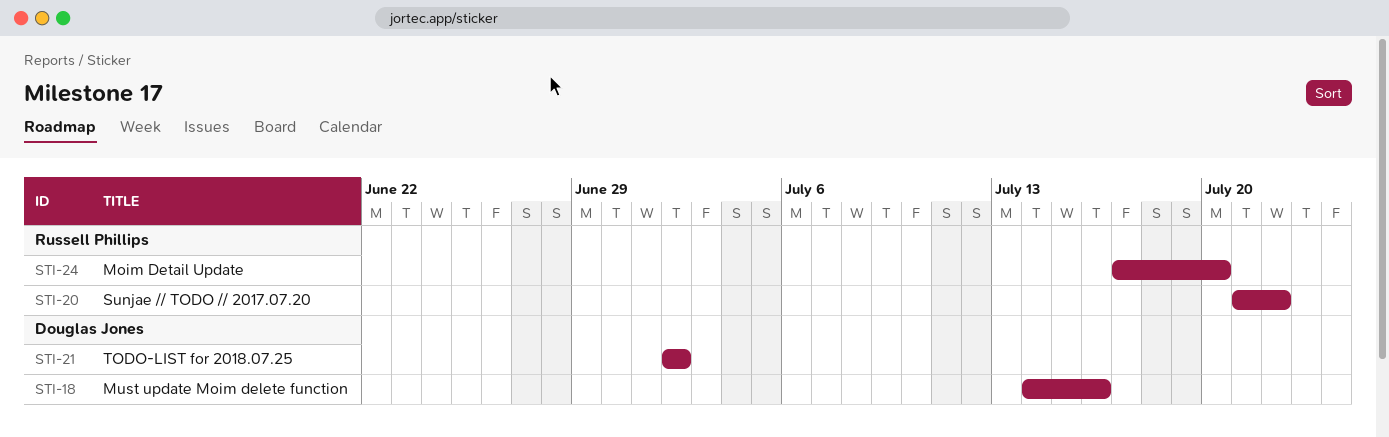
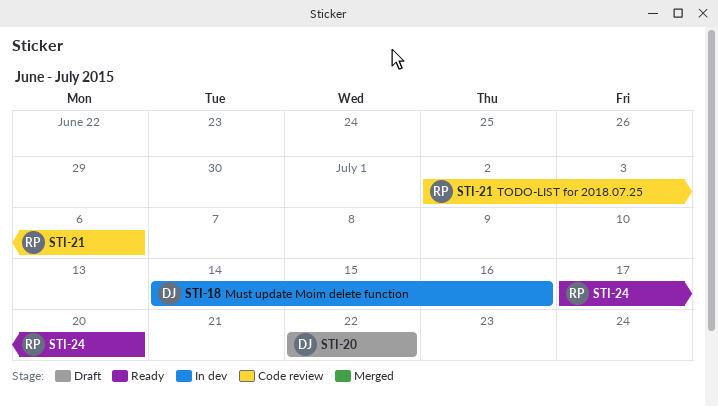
STI-20, owner: Russell Phillips -> Douglas Jones
STI-20, start: Jul 21 -> Jul 22
STI-21, owner: Douglas Jones -> Russell Phillips
STI-21, due: Jul 2 -> Jul 6

